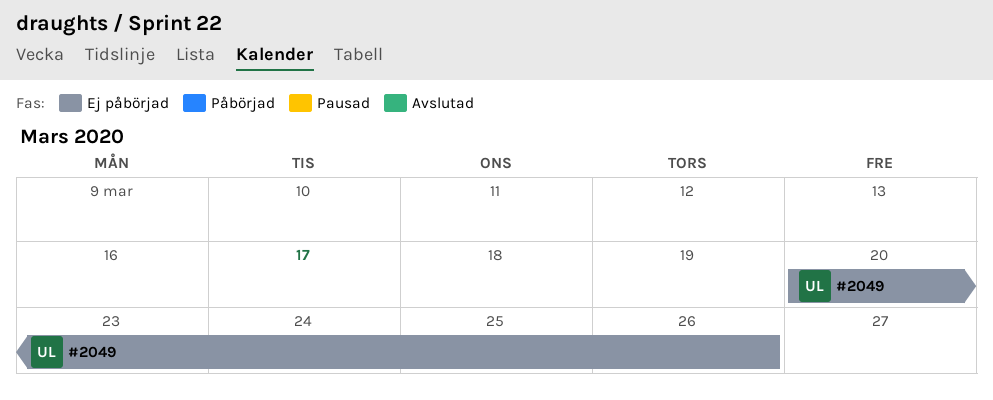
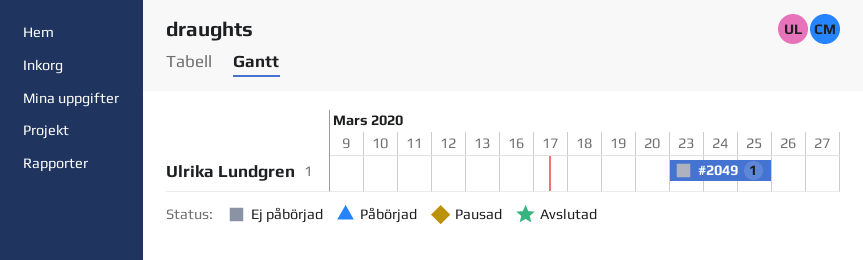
#2049, start: Mar 20 -> Mar 23
#2049, due: Mar 26 -> Mar 25

